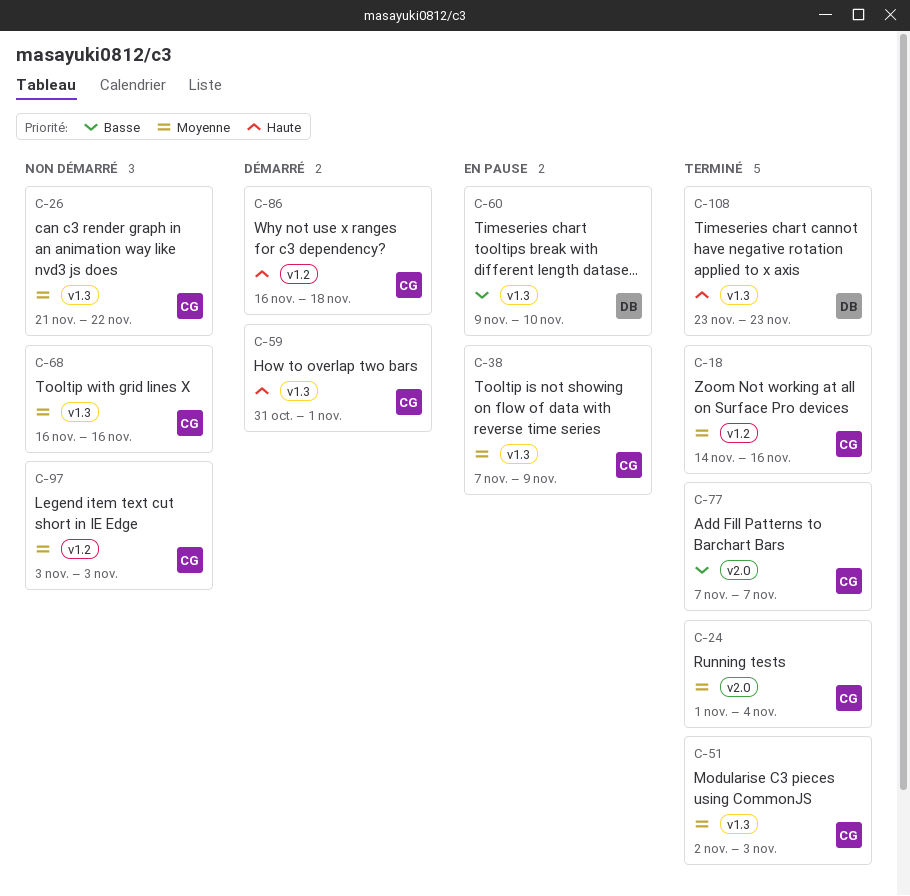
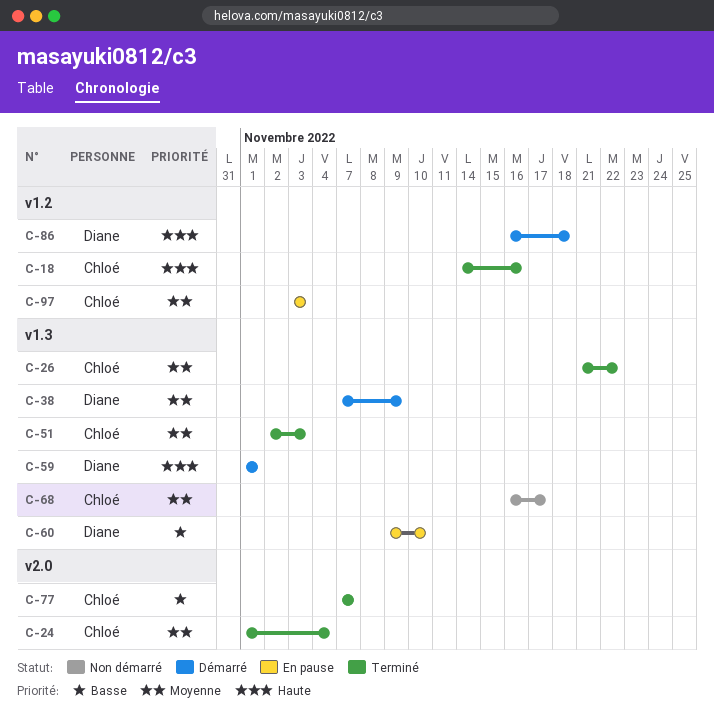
C-18, priority: Moyenne -> Haute
C-26, status: Non démarré -> Terminé
C-38, status: En pause -> Démarré
C-38, owner: Chloé -> Diane
C-59, owner: Chloé -> Diane
C-59, start: Oct 31 -> Nov 1
C-68, due: Nov 16 -> Nov 17
C-86, owner: Chloé -> Diane
C-97, status: Non démarré -> En pause
C-108: present -> none

